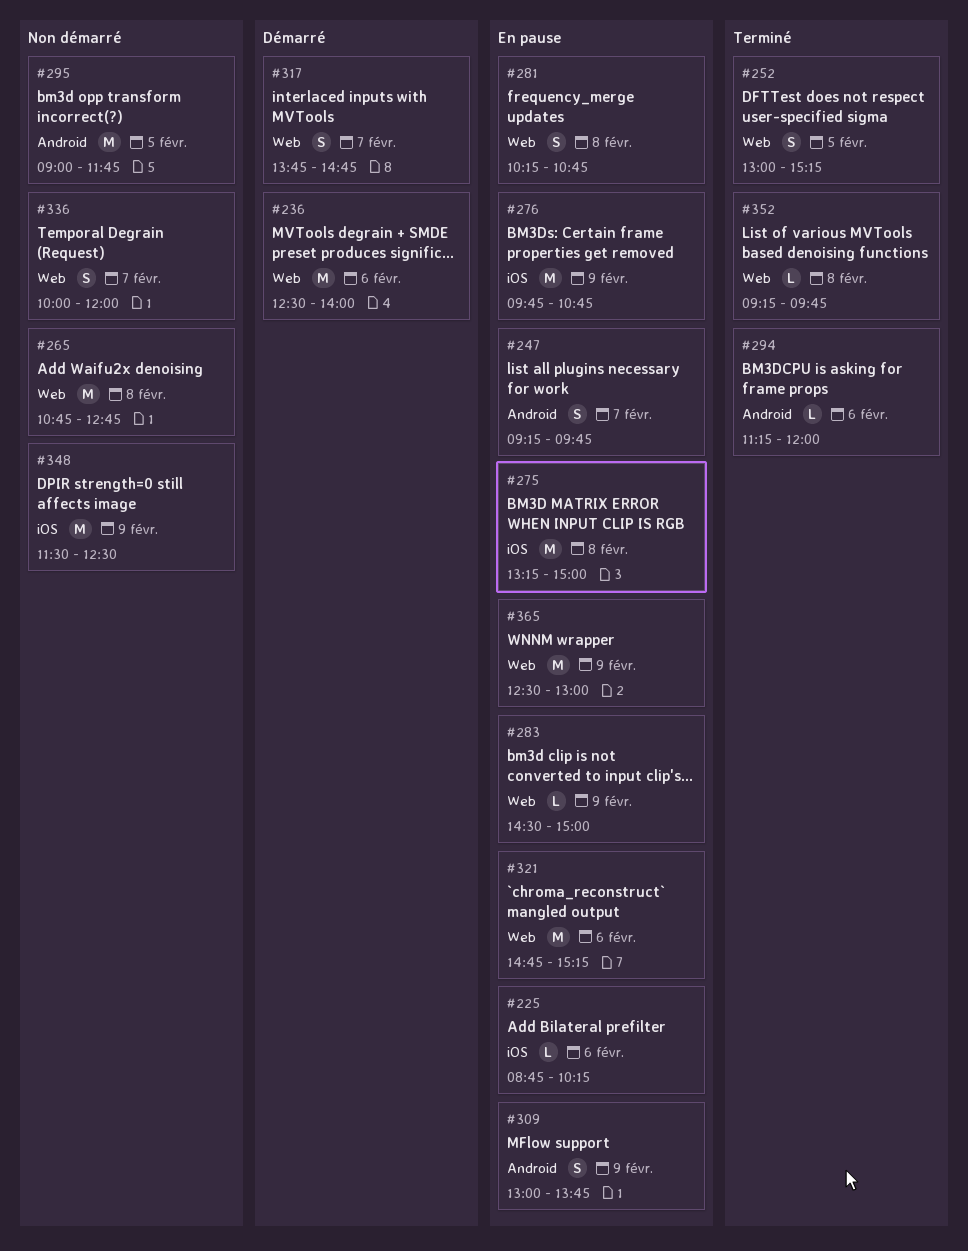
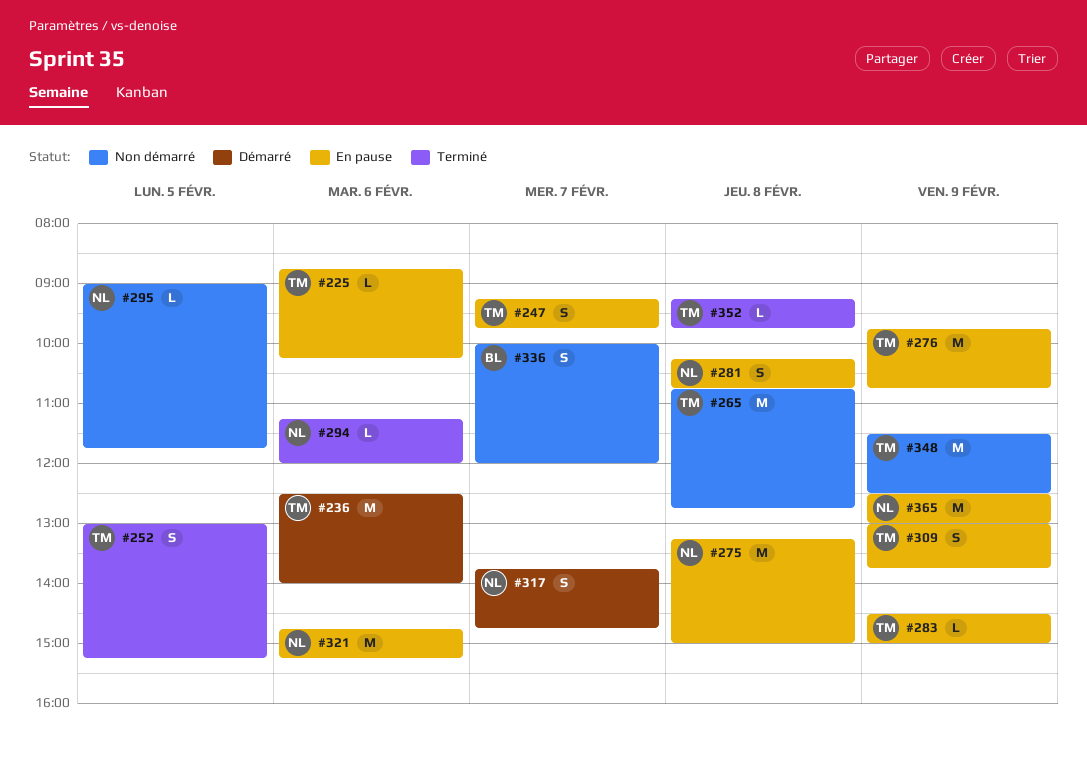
#295, estimate: M -> L

